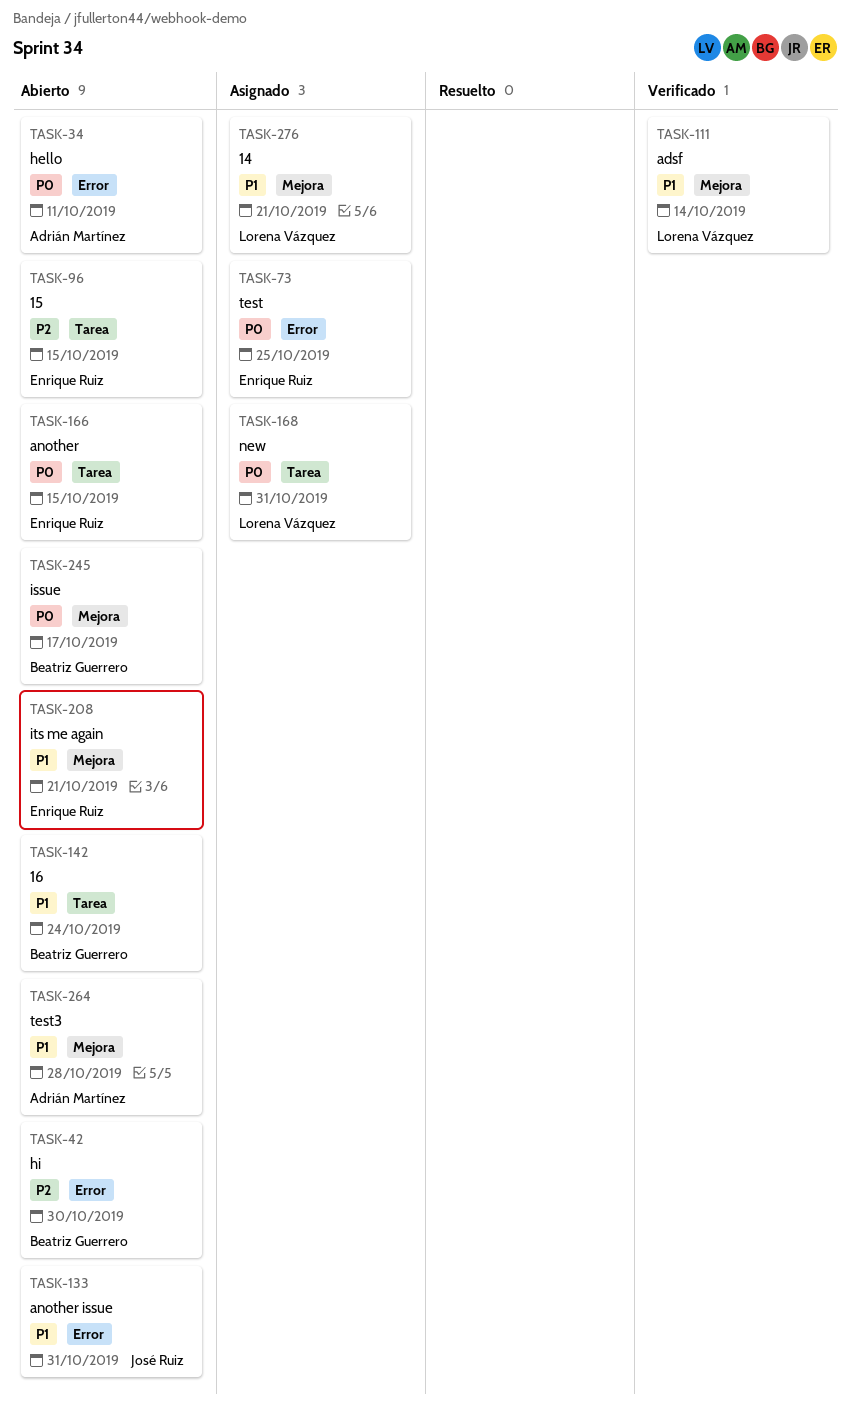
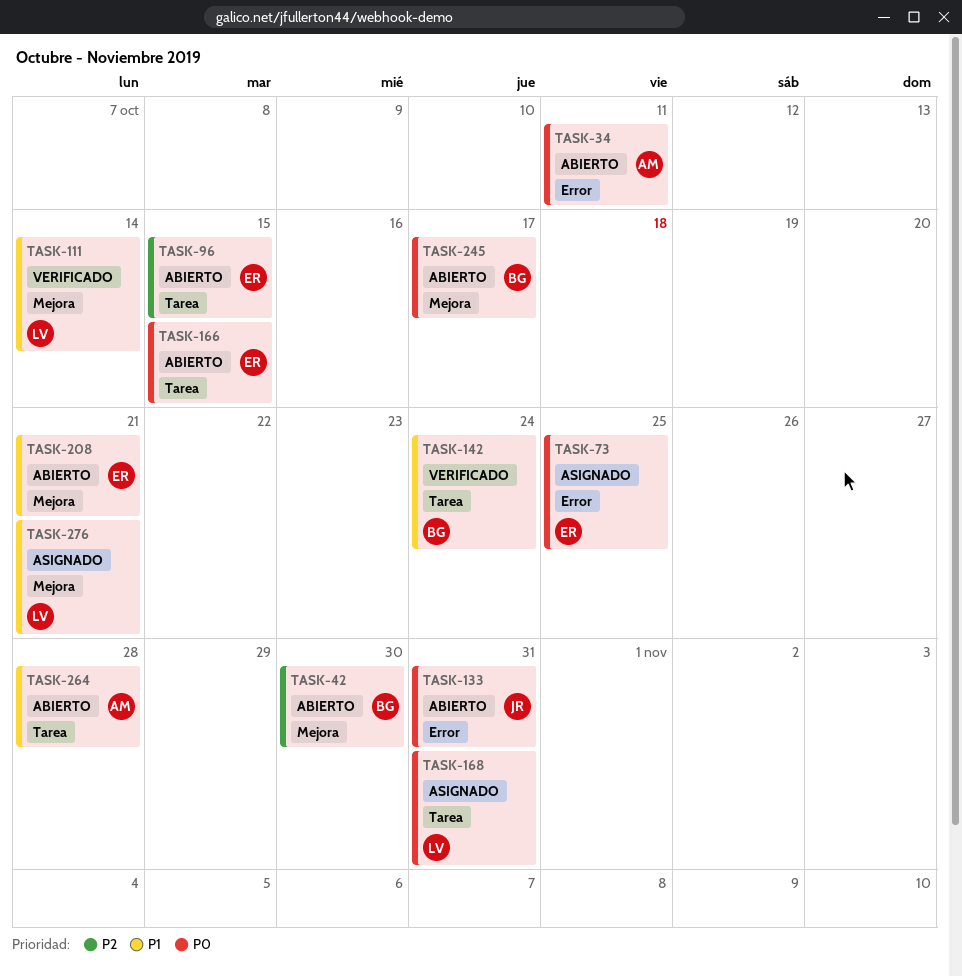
TASK-42, label: Error -> Mejora
TASK-133, priority: P1 -> P0
TASK-142, status: Abierto -> Verificado
TASK-264, label: Mejora -> Tarea

